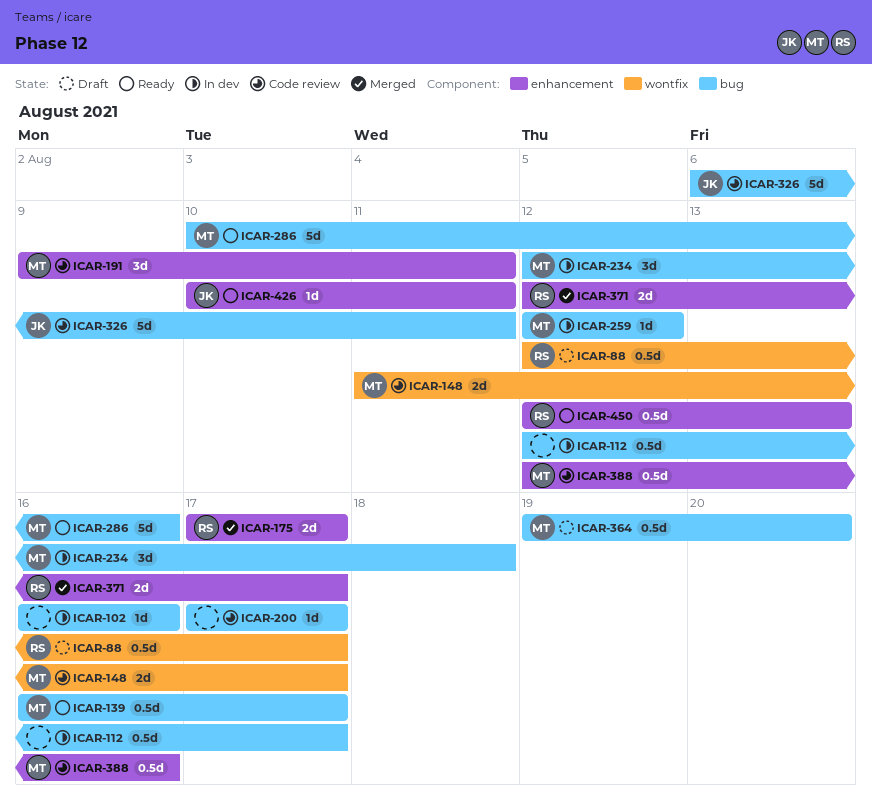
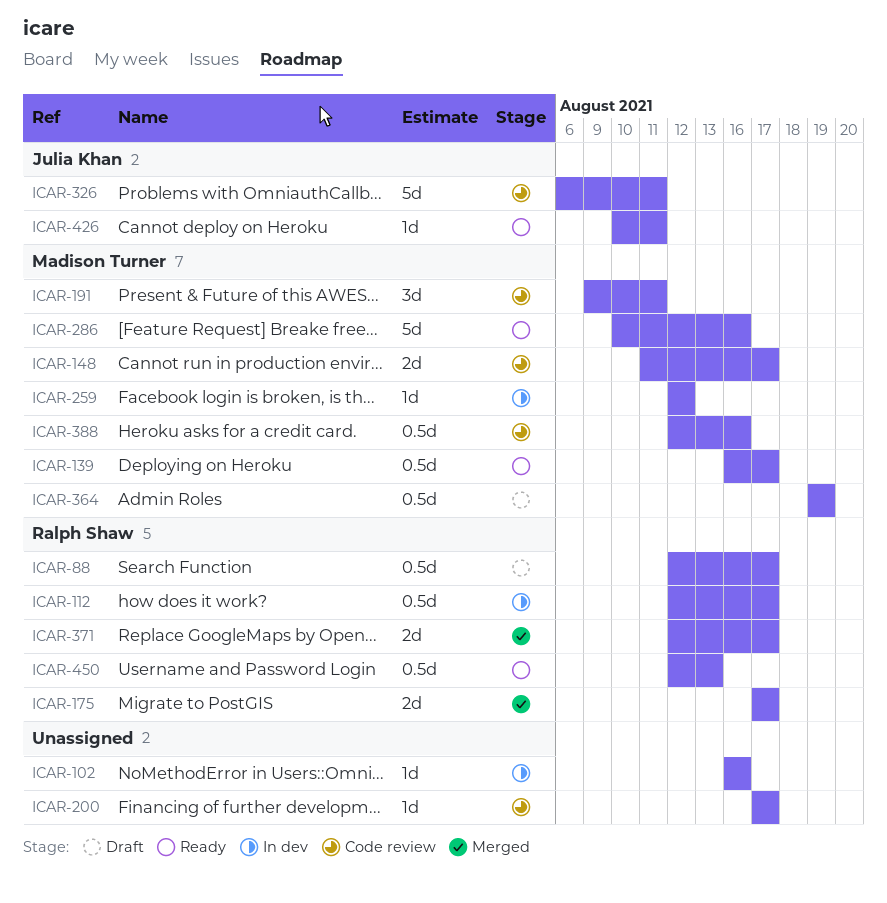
ICAR-112, owner: none -> Ralph Shaw
ICAR-234: present -> none
ICAR-364, due: Aug 20 -> Aug 19

